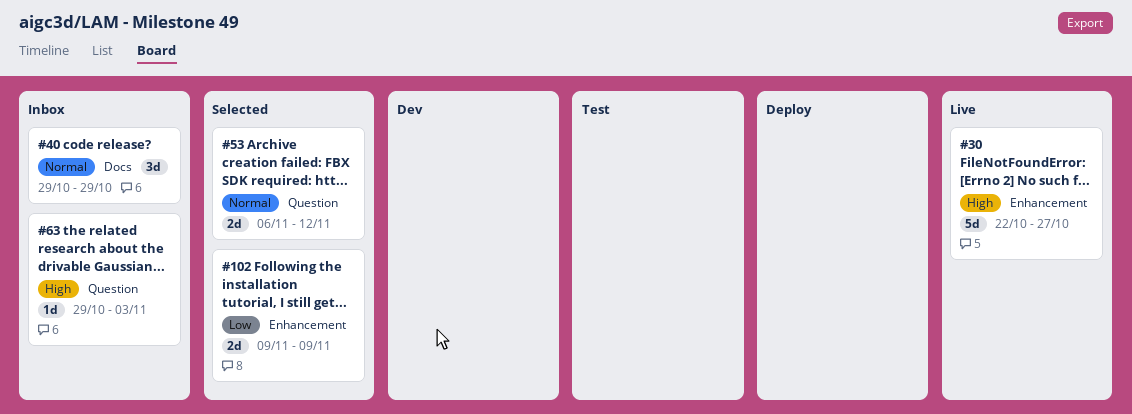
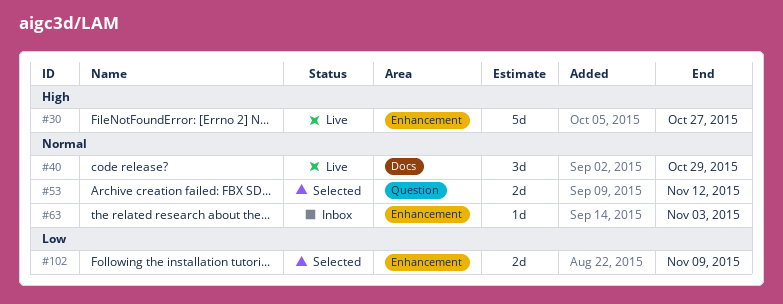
#40, status: Inbox -> Live
#63, priority: High -> Normal
#63, label: Question -> Enhancement

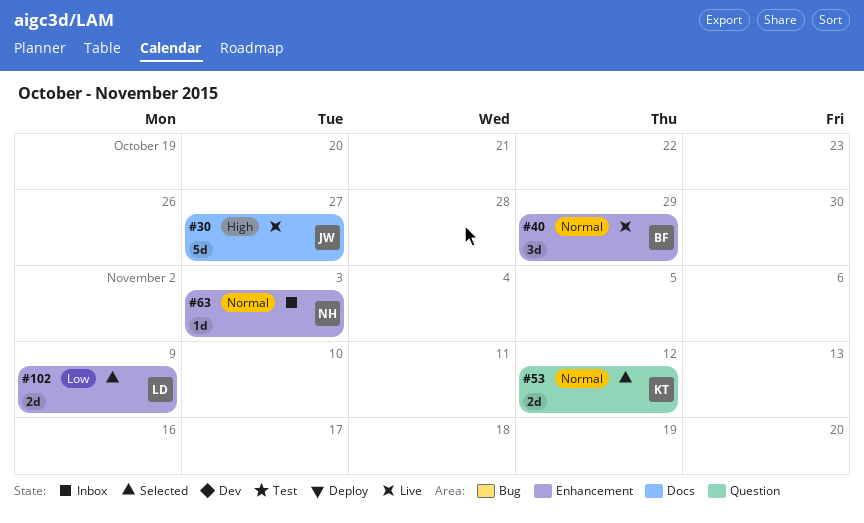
#30, label: Enhancement -> Docs
#40, label: Docs -> Enhancement

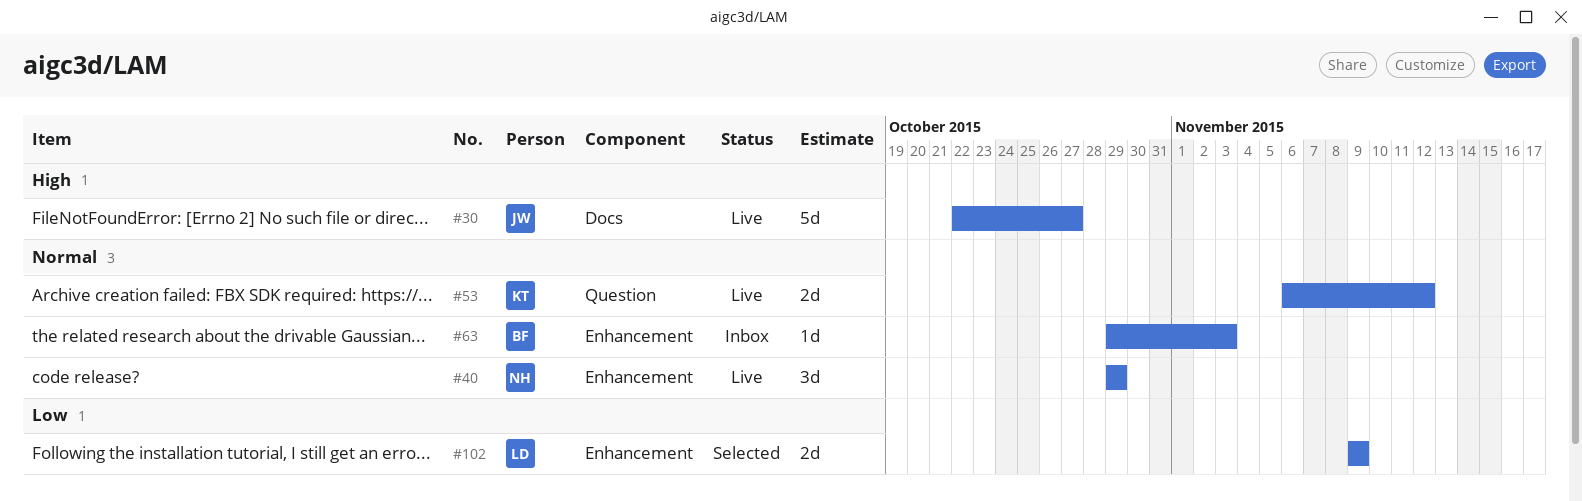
#40, owner: BF -> NH
#53, status: Selected -> Live
#63, owner: NH -> BF

